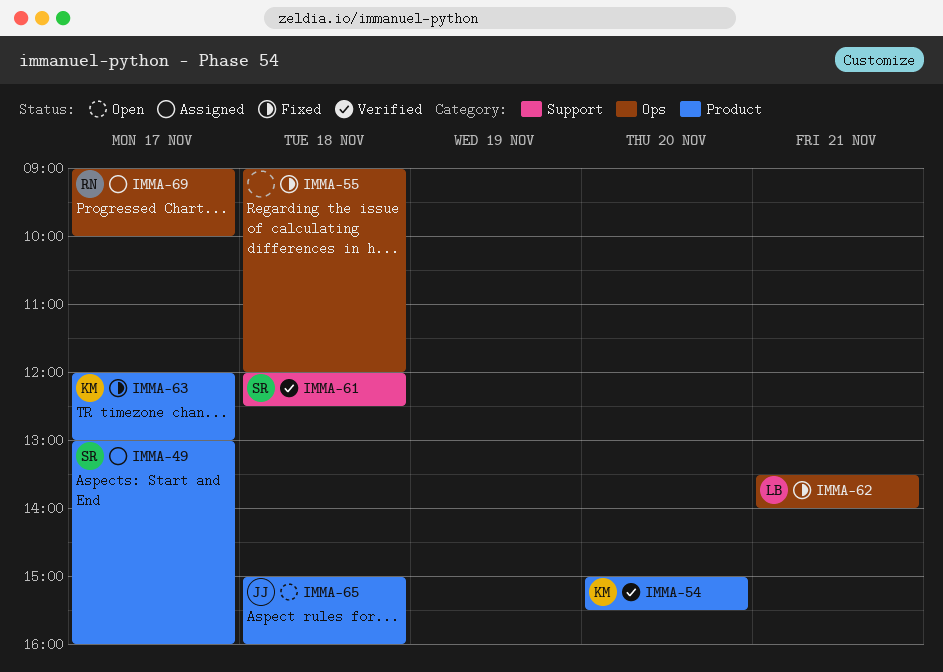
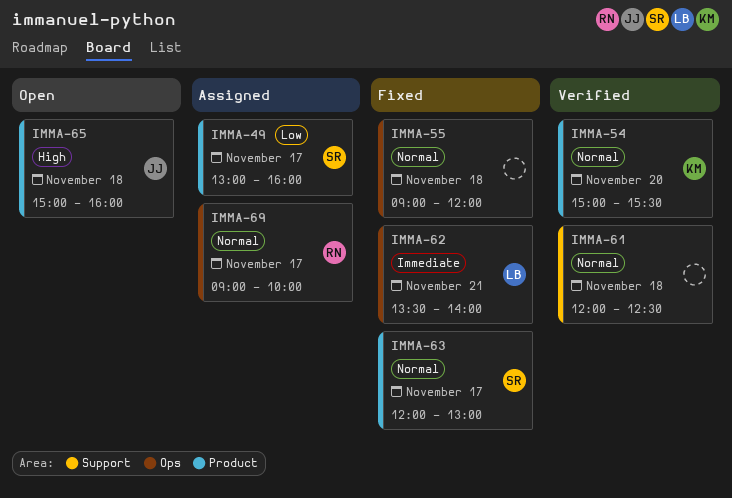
IMMA-61, owner: SR -> none
IMMA-63, owner: KM -> SR

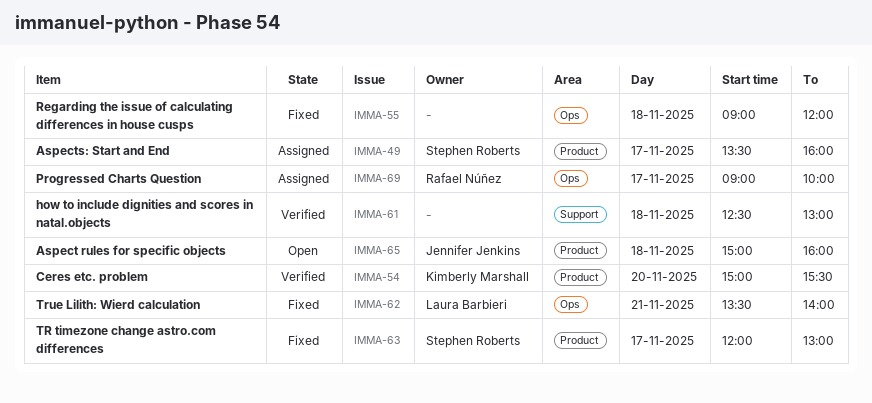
IMMA-49, begins: 13:00 -> 13:30
IMMA-61, begins: 12:00 -> 12:30
IMMA-61, ends: 12:30 -> 13:00

